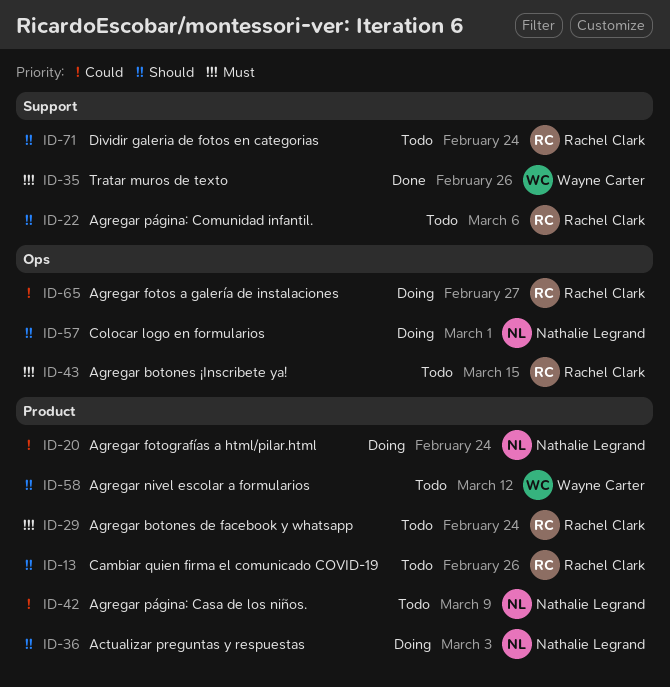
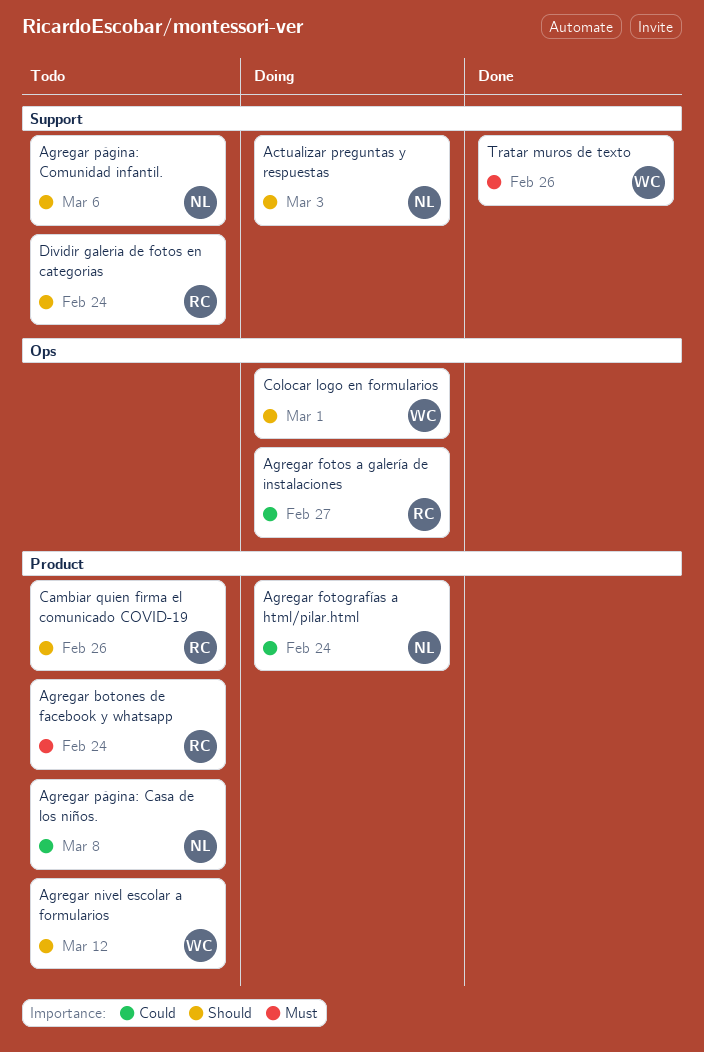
Actualizar preguntas y respuestas, label: Product -> Support
Agregar botones ¡Inscribete ya!: present -> none
Agregar página: Casa de los niños., due: Mar 9 -> Mar 8
Agregar página: Comunidad infantil., owner: Rachel Clark -> Nathalie Legrand
Colocar logo en formularios, owner: Nathalie Legrand -> Wayne Carter

